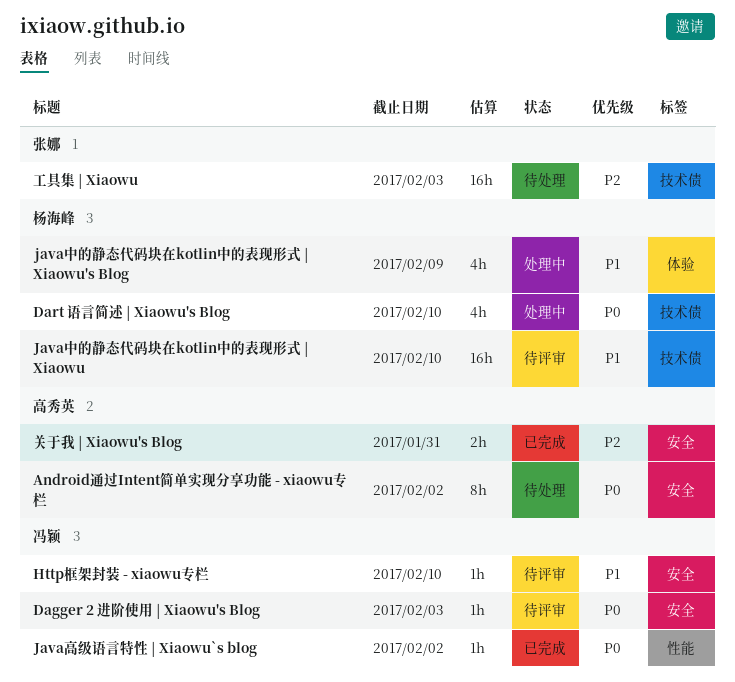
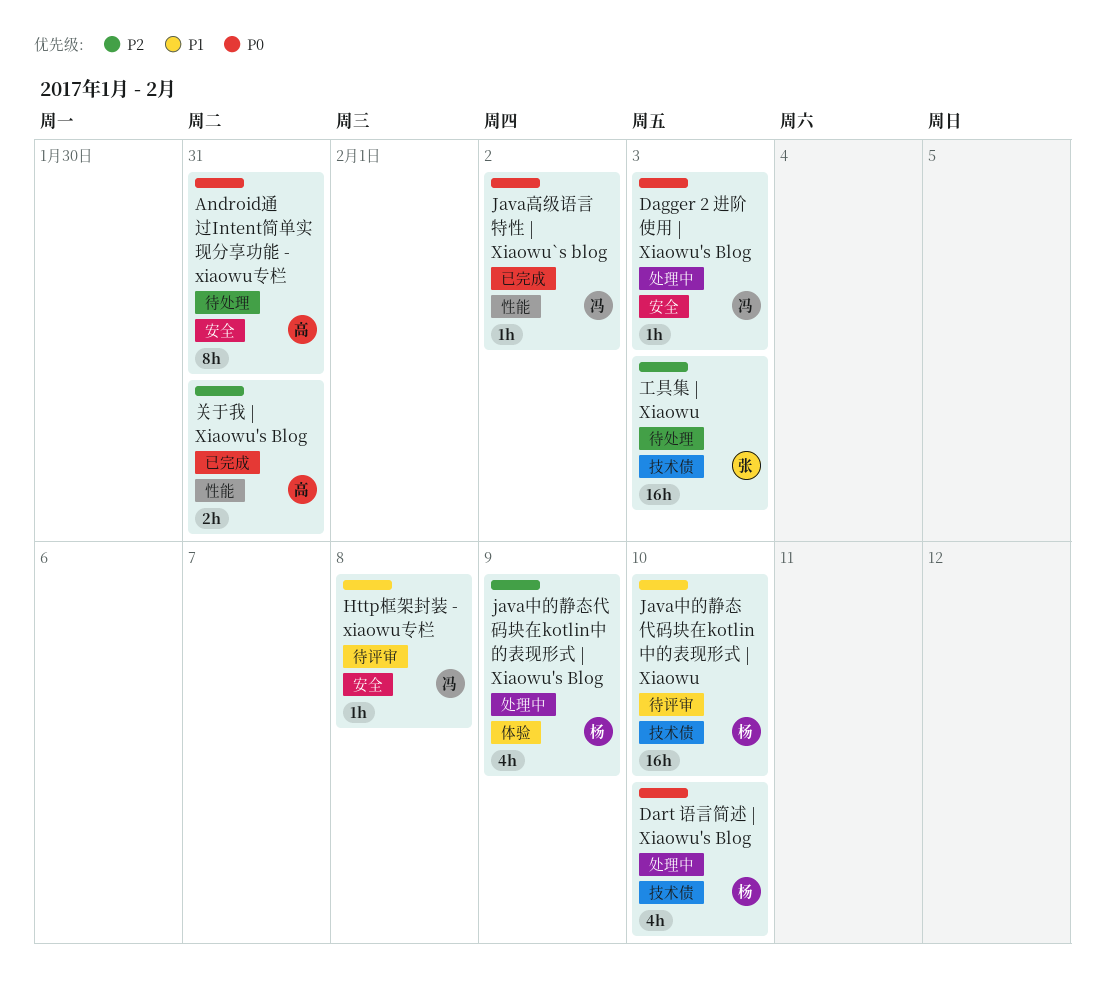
Android通过Intent简单实现分享功能 - xiaowu专栏, due: Feb 2 -> Jan 31
Dagger 2 进阶使用 | Xiaowu's Blog, status: 待评审 -> 处理中
Http框架封装 - xiaowu专栏, due: Feb 10 -> Feb 8
java中的静态代码块在kotlin中的表现形式 | Xiaowu's Blog, priority: P1 -> P2
关于我 | Xiaowu's Blog, label: 安全 -> 性能

